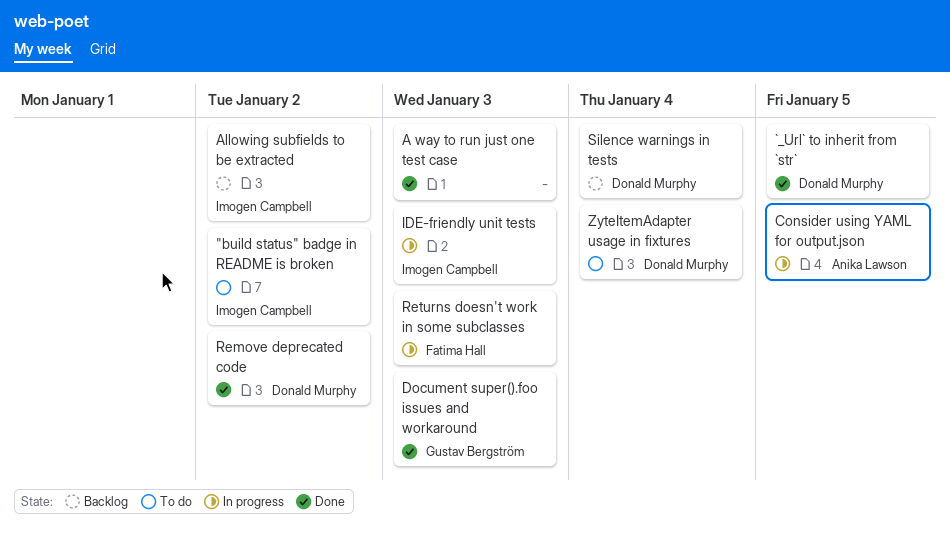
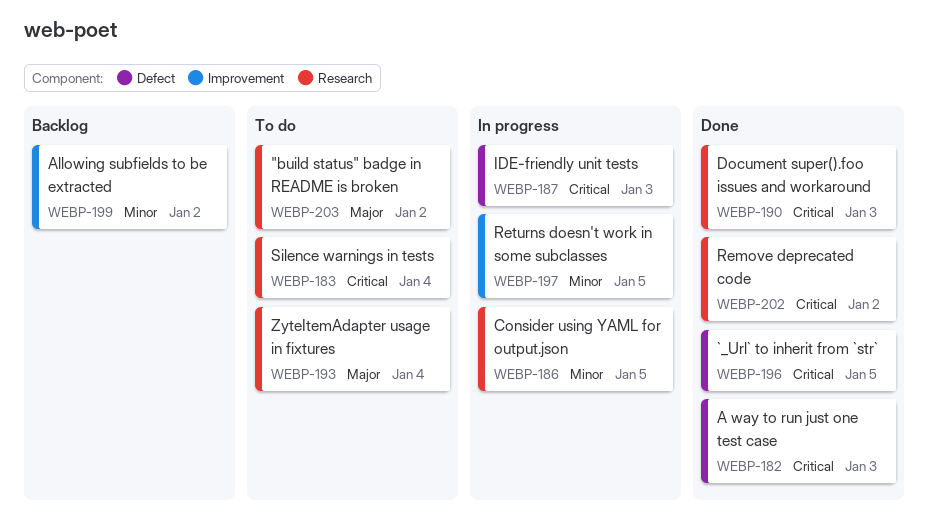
Returns doesn't work in some subclasses, due: Jan 3 -> Jan 5
Silence warnings in tests, status: Backlog -> To do

